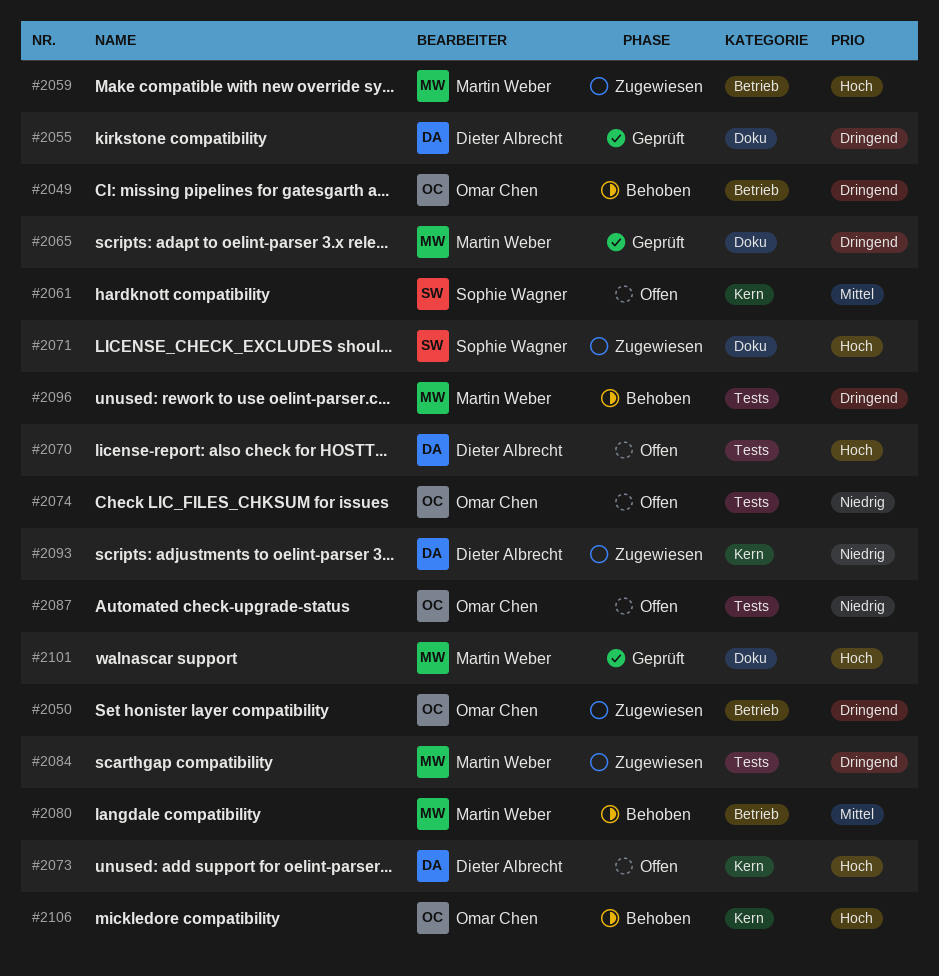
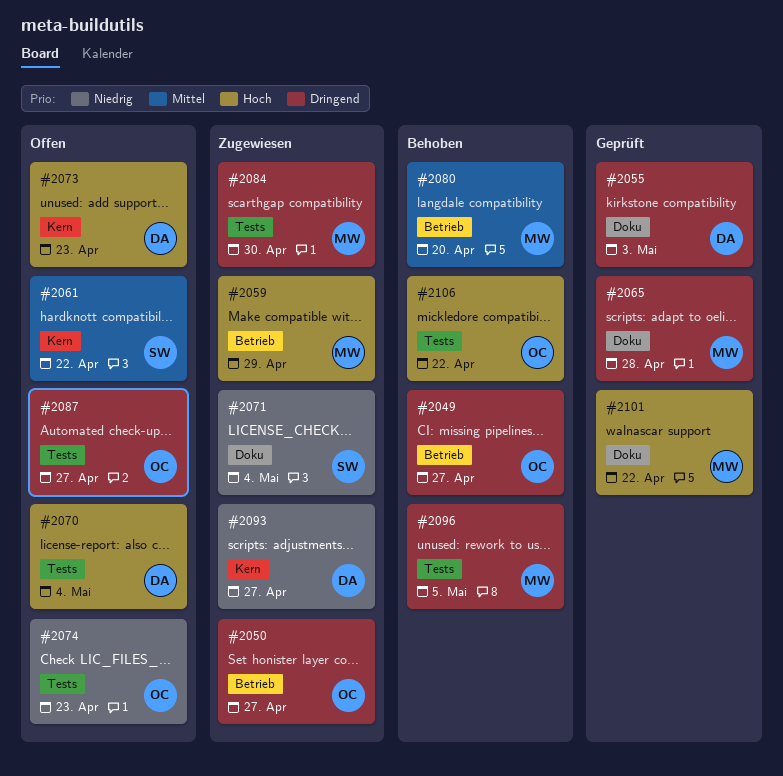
#2071, priority: Hoch -> Niedrig
#2087, priority: Niedrig -> Dringend
#2106, label: Kern -> Tests

